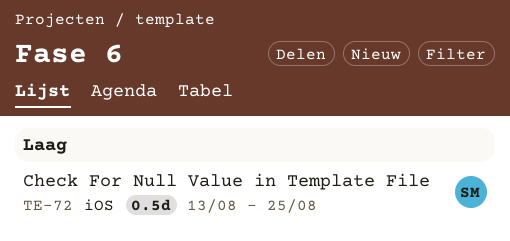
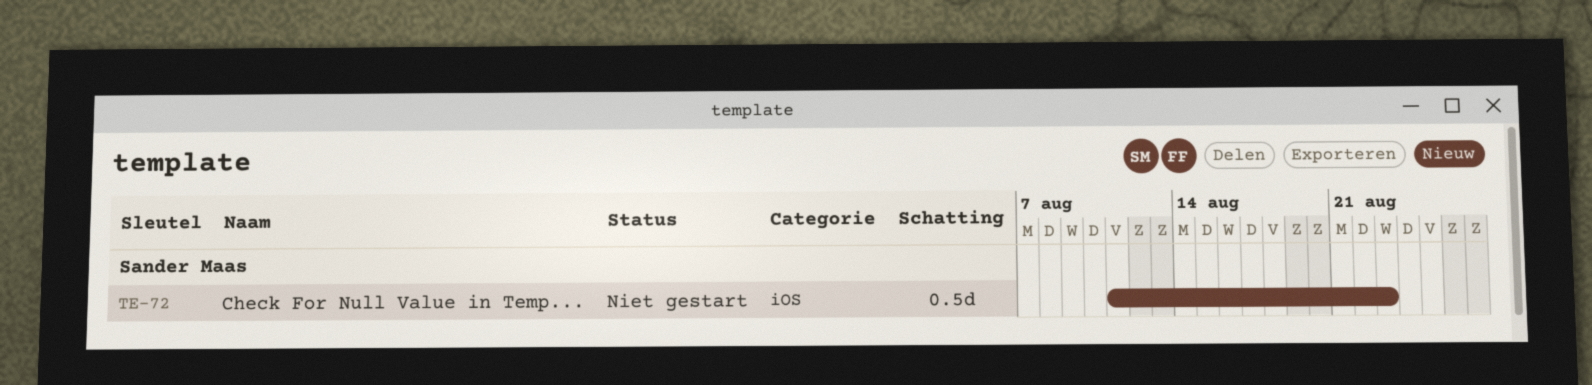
TE-72, start: Aug 13 -> Aug 11
TE-72, due: Aug 25 -> Aug 23

